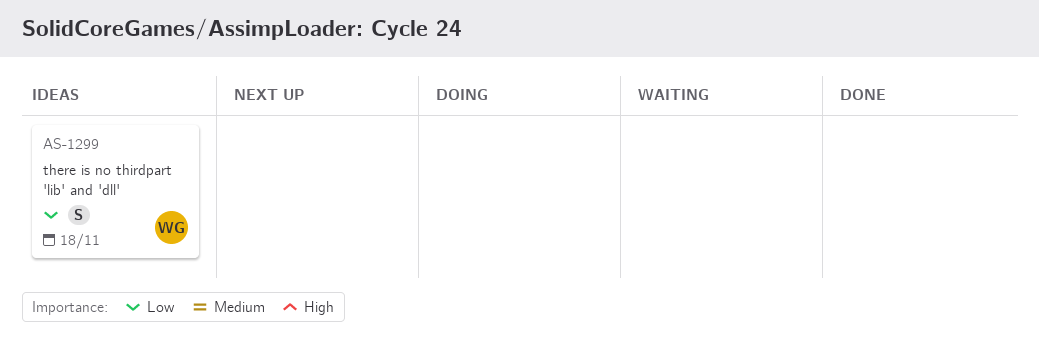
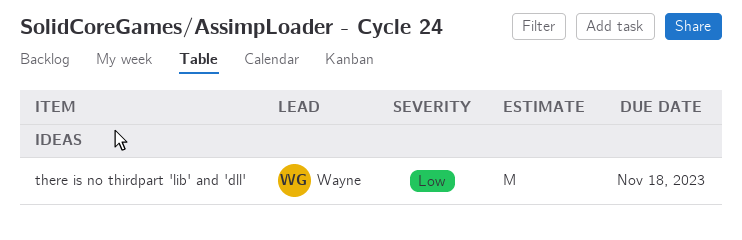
there is no thirdpart 'lib' and 'dll', estimate: S -> M

